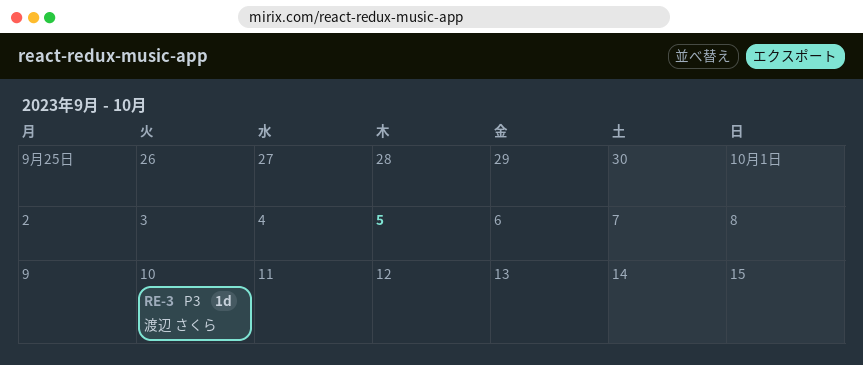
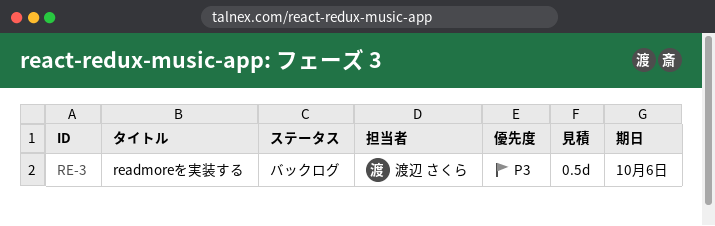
RE-3, estimate: 1d -> 0.5d
RE-3, due: Oct 10 -> Oct 6

